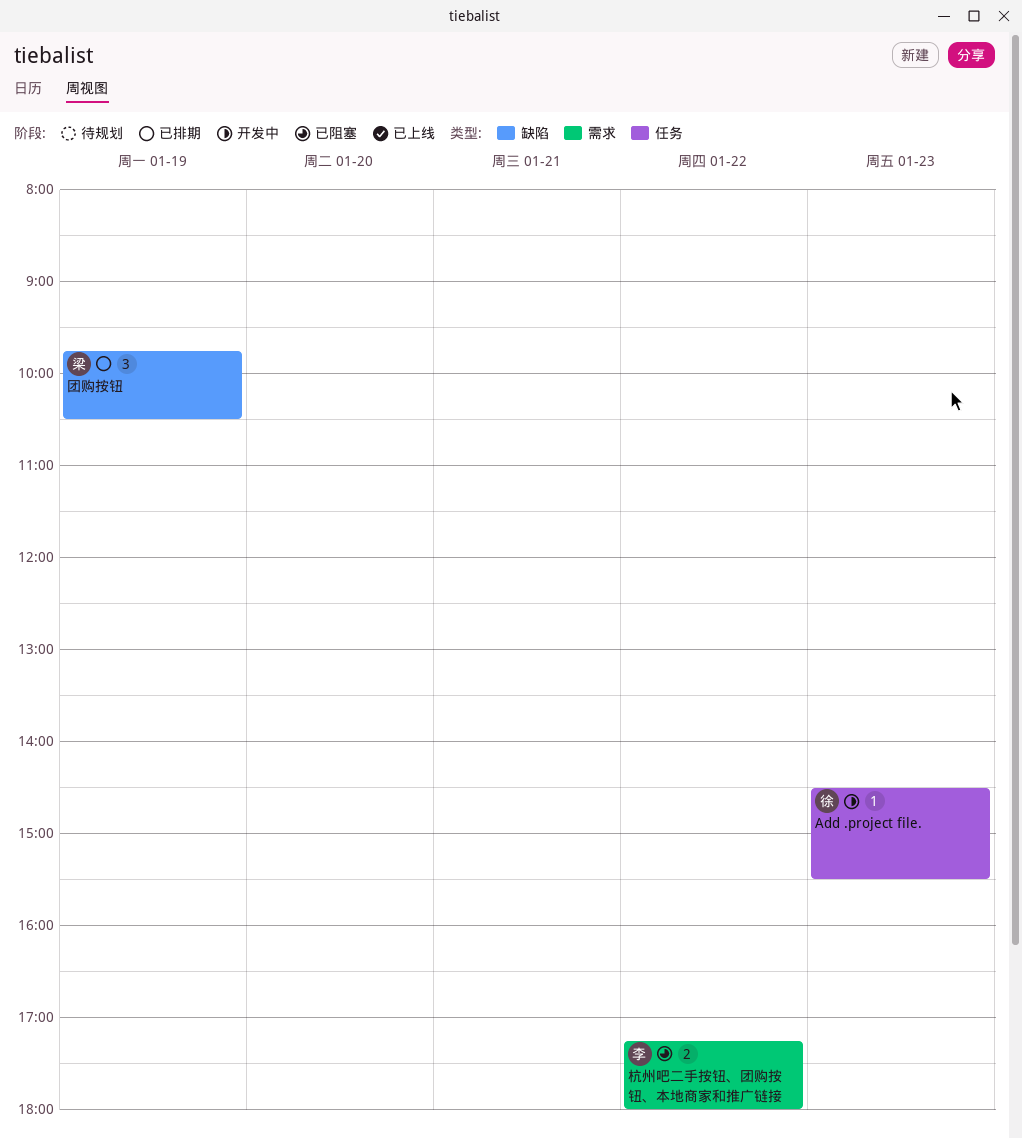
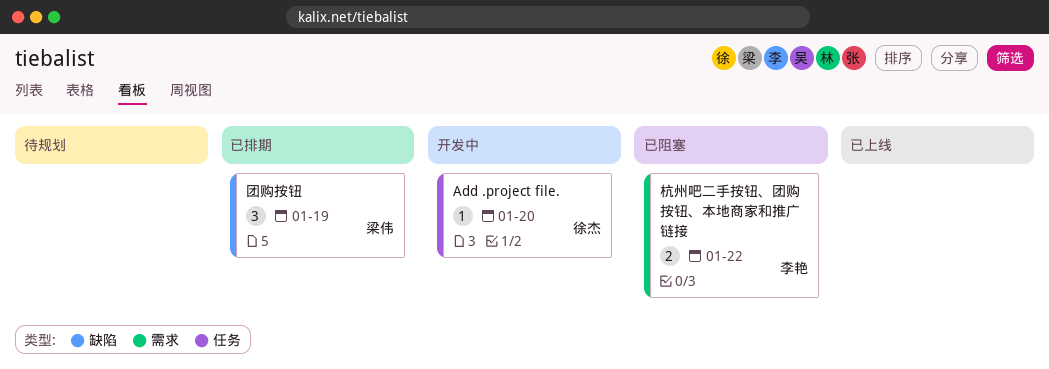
Add .project file., day: Jan 23 -> Jan 20

